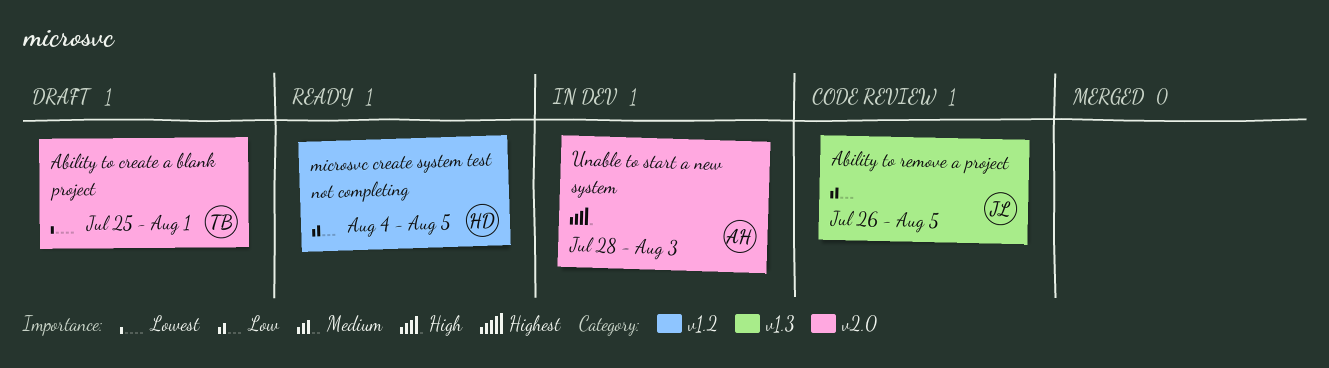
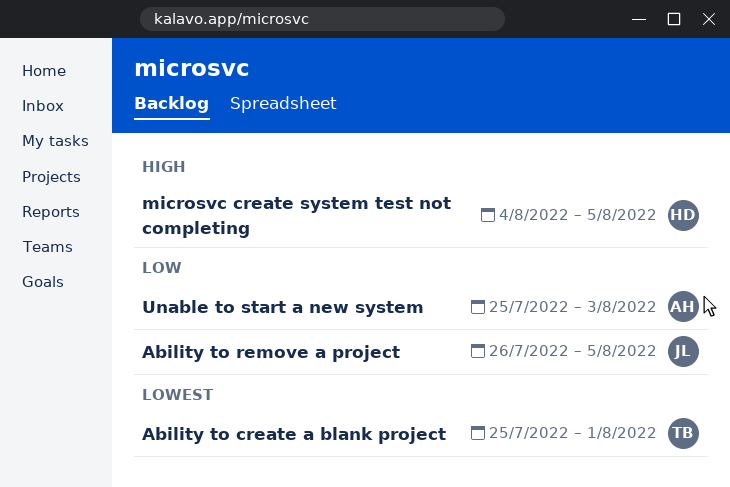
microsvc create system test not completing, priority: Low -> High
Unable to start a new system, priority: High -> Low
Unable to start a new system, start: Jul 28 -> Jul 25

